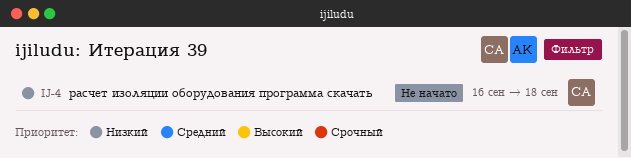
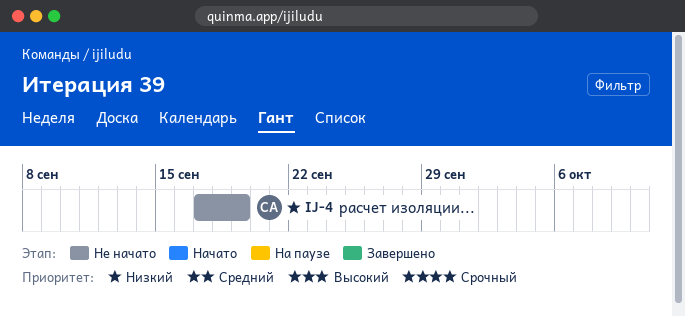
IJ-4, start: Sep 16 -> Sep 17
IJ-4, due: Sep 18 -> Sep 19

